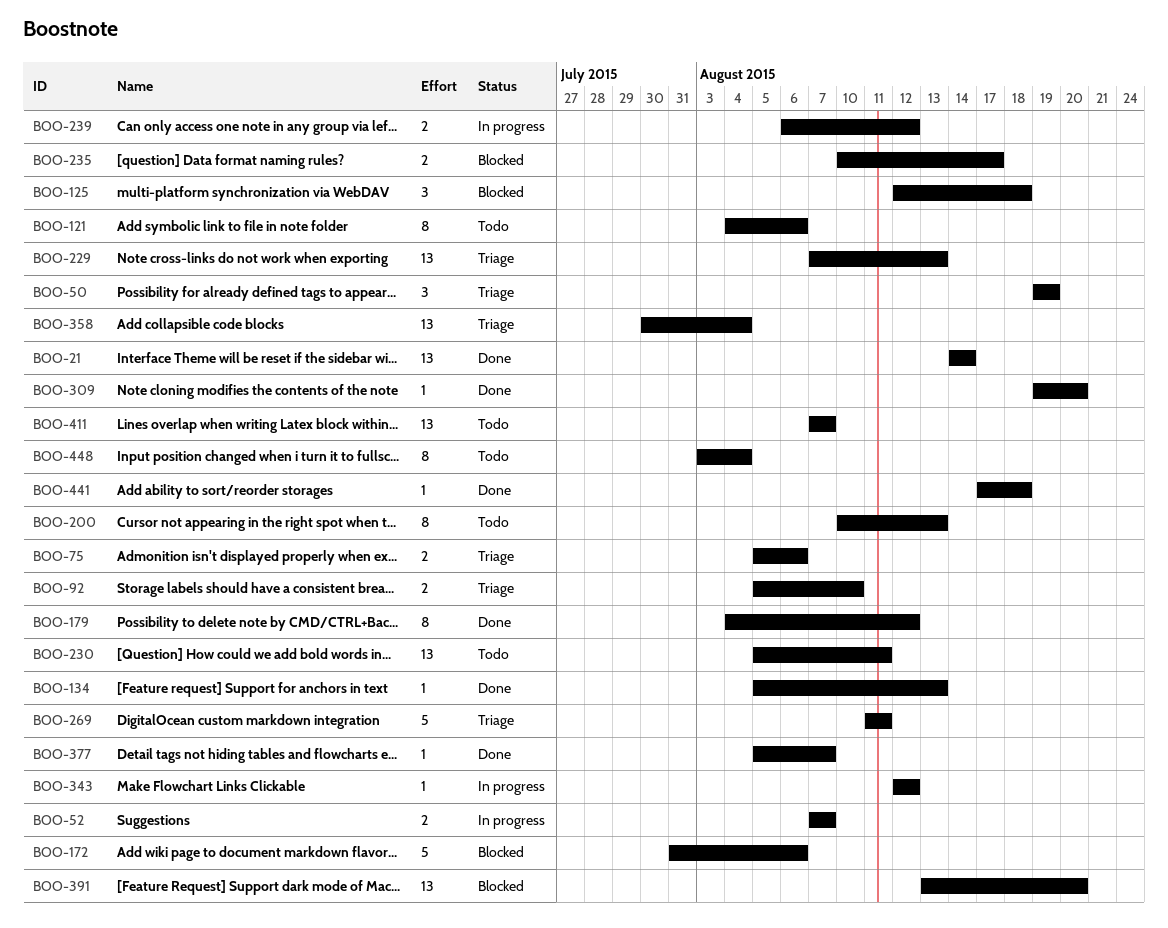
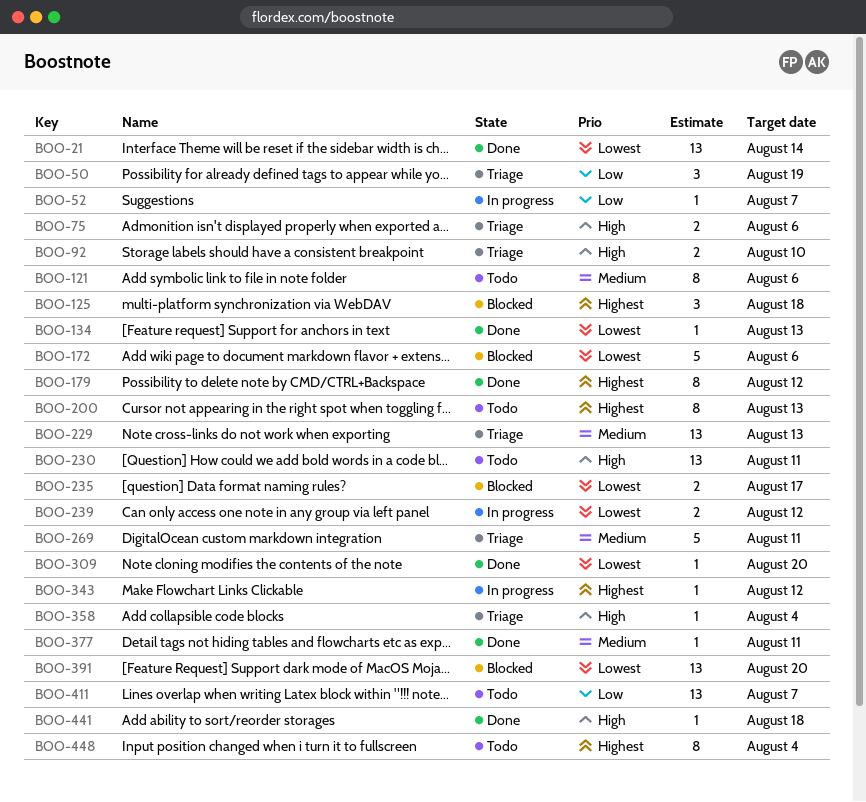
BOO-52, estimate: 2 -> 1
BOO-358, estimate: 13 -> 1
BOO-377, due: Aug 7 -> Aug 11

